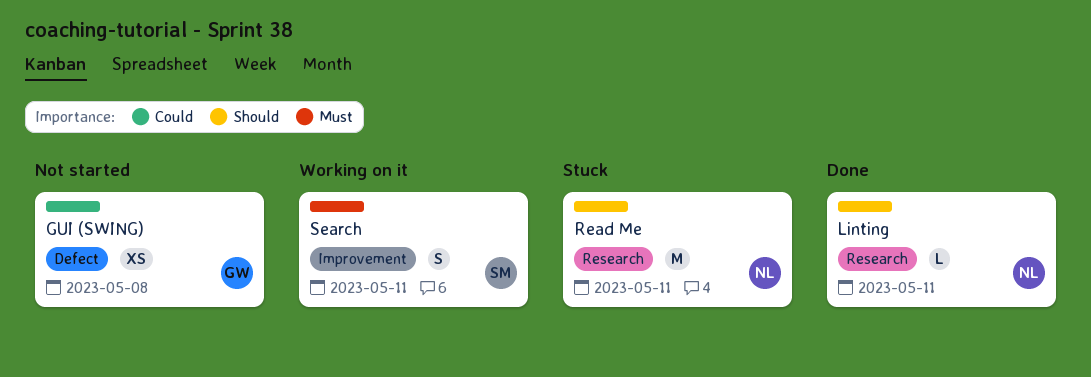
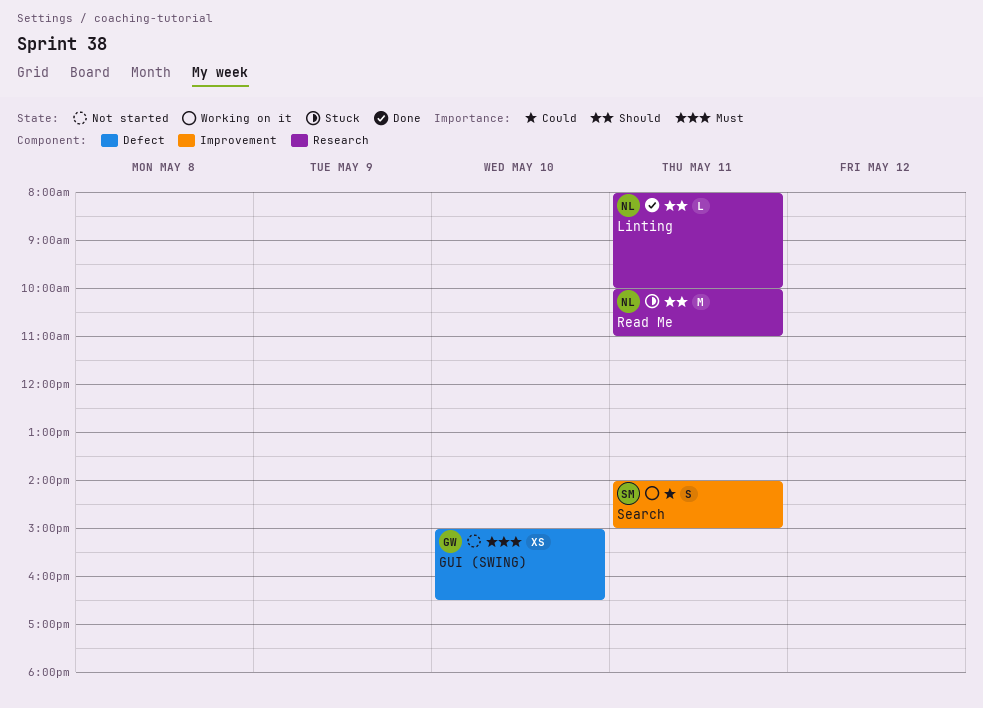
GUI (SWING), priority: Could -> Must
GUI (SWING), day: May 8 -> May 10
Search, priority: Must -> Could

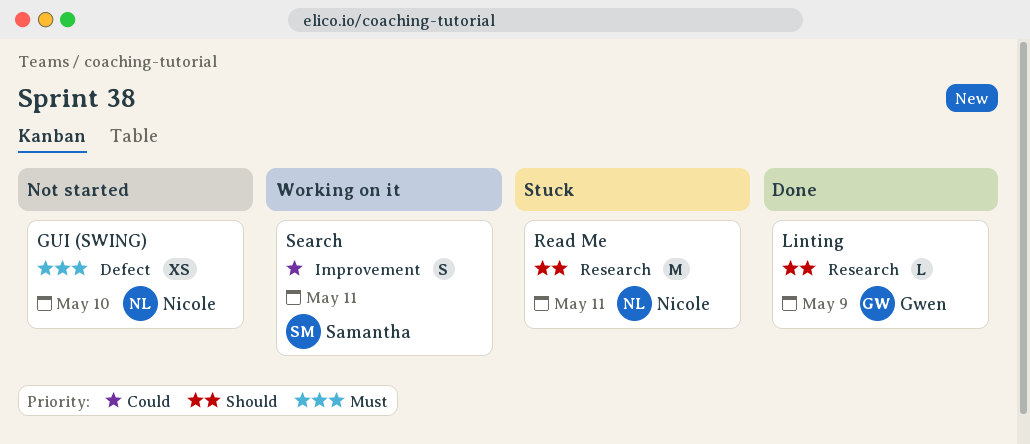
GUI (SWING), owner: Gwen -> Nicole
Linting, owner: Nicole -> Gwen
Linting, day: May 11 -> May 9

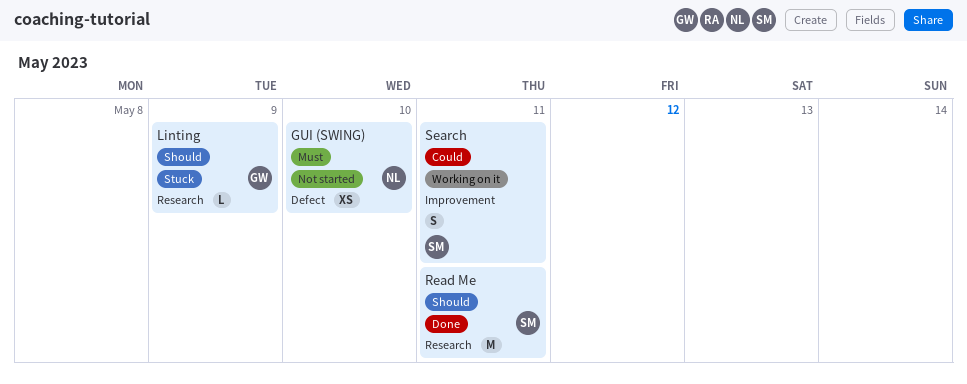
Linting, status: Done -> Stuck
Read Me, status: Stuck -> Done
Read Me, owner: Nicole -> Samantha

